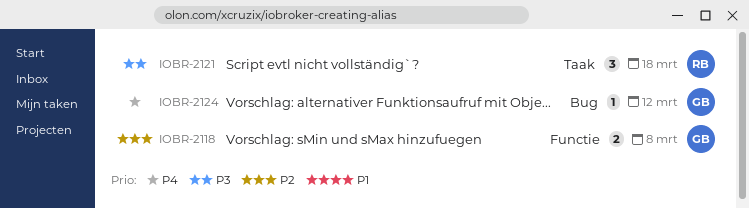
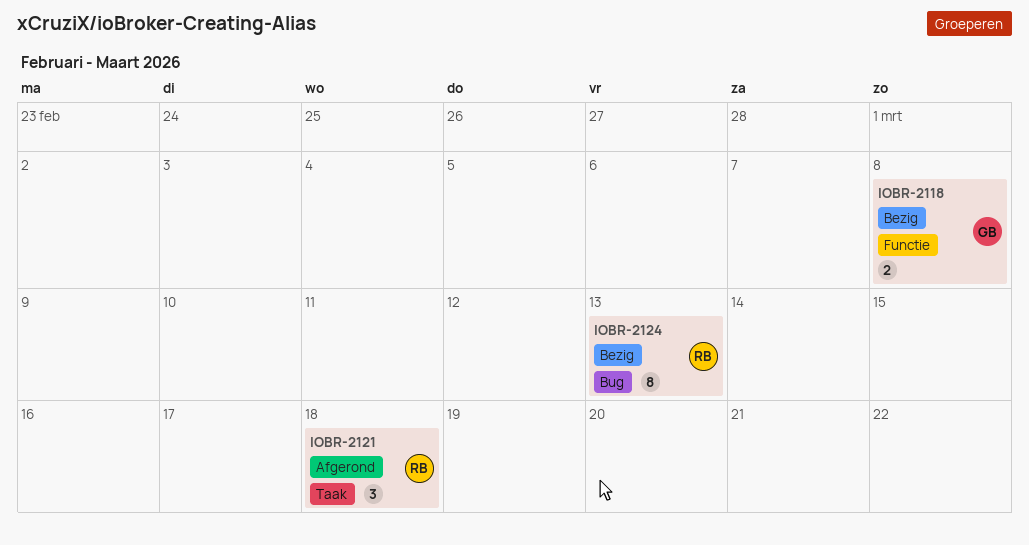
IOBR-2124, owner: GB -> RB
IOBR-2124, estimate: 1 -> 8
IOBR-2124, due: Mar 12 -> Mar 13

